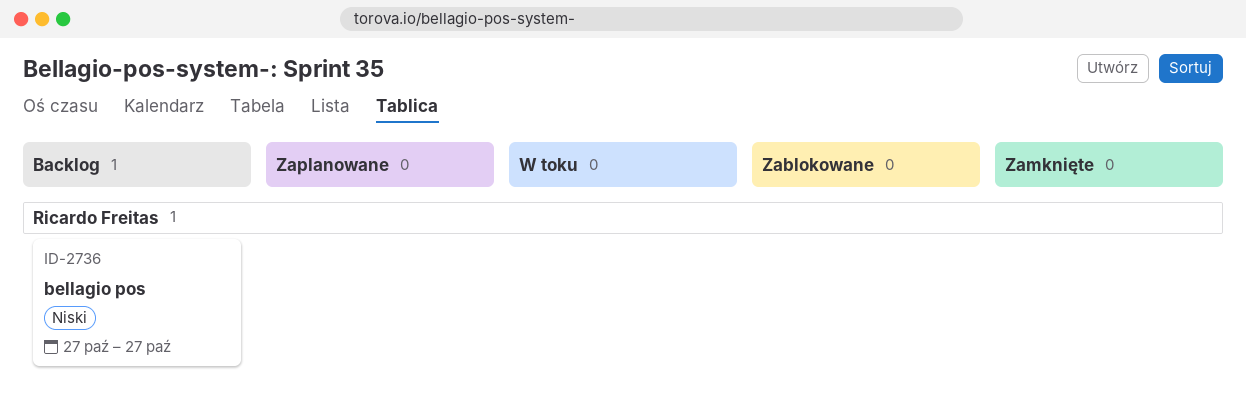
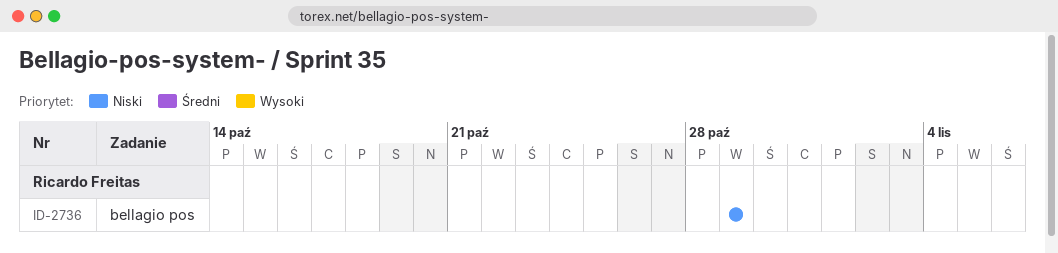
ID-2736, start: Oct 27 -> Oct 29
ID-2736, due: Oct 27 -> Oct 29

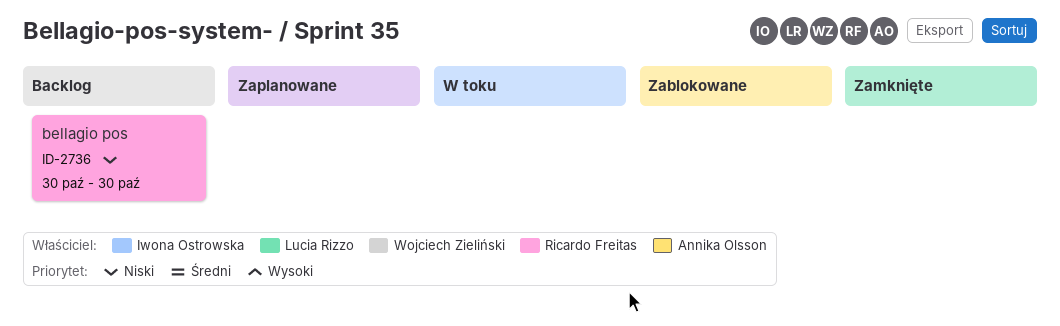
ID-2736, start: Oct 29 -> Oct 30
ID-2736, due: Oct 29 -> Oct 30

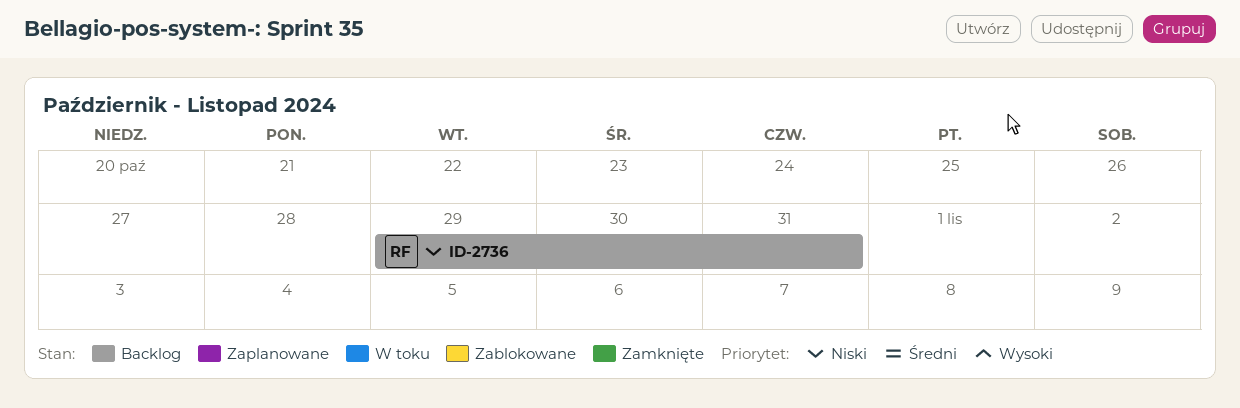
ID-2736, start: Oct 30 -> Oct 29
ID-2736, due: Oct 30 -> Oct 31

